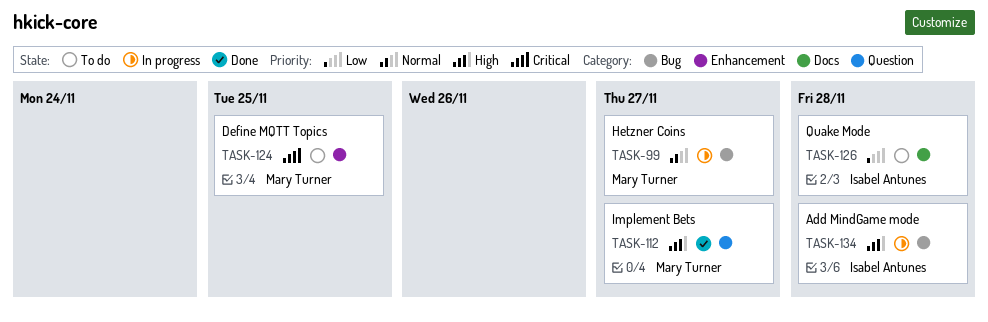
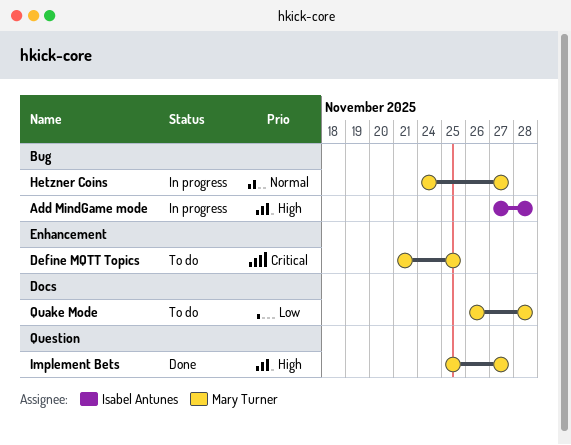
Quake Mode, owner: Isabel Antunes -> Mary Turner

